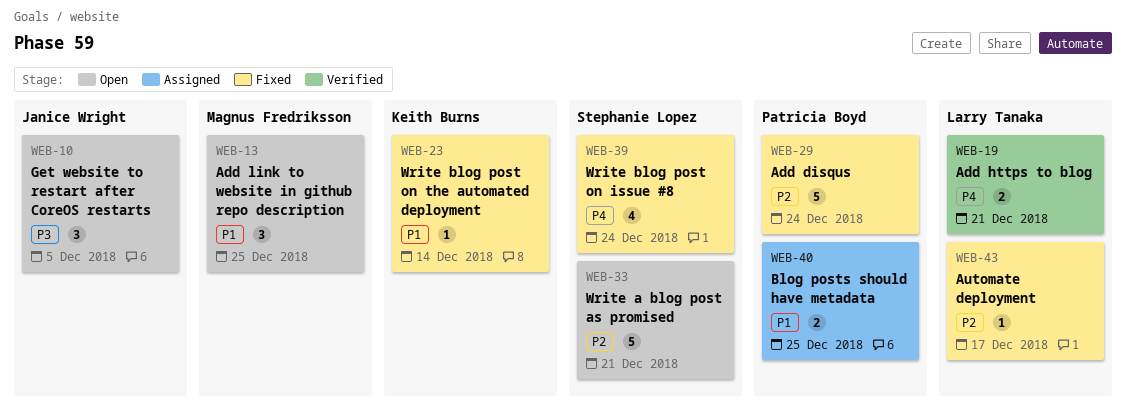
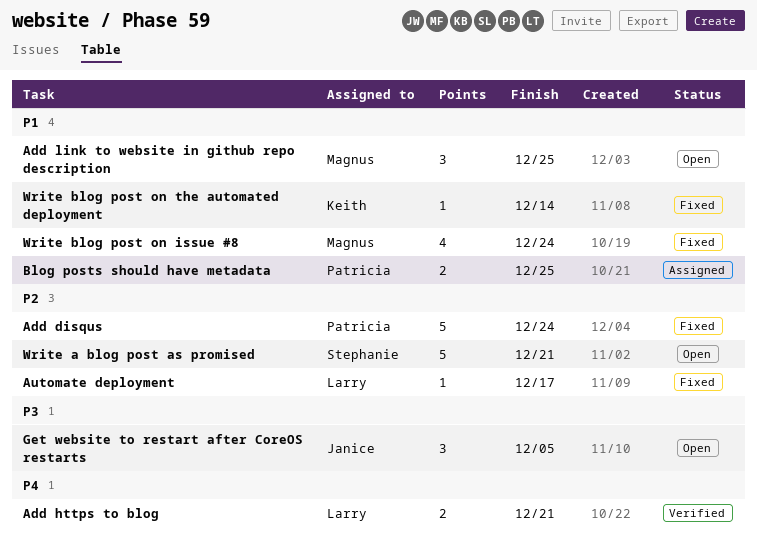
Write blog post on issue #8, owner: Stephanie Lopez -> Magnus Fredriksson
Write blog post on issue #8, priority: P4 -> P1

